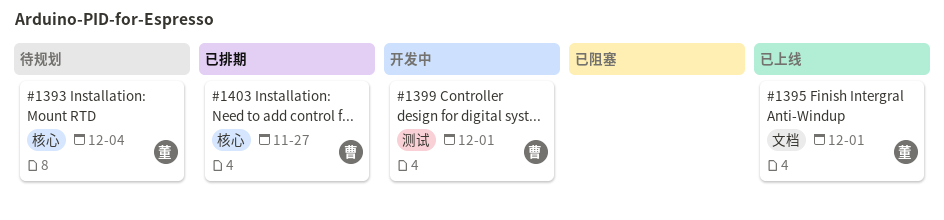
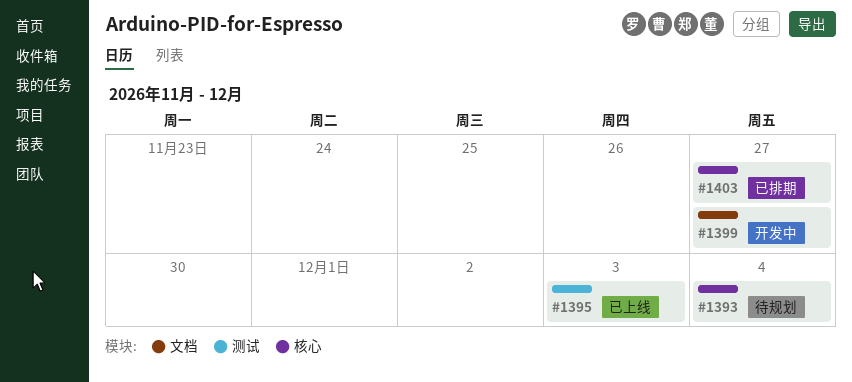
#1395, label: 文档 -> 测试
#1395, due: Dec 1 -> Dec 3
#1399, label: 测试 -> 文档
#1399, due: Dec 1 -> Nov 27

